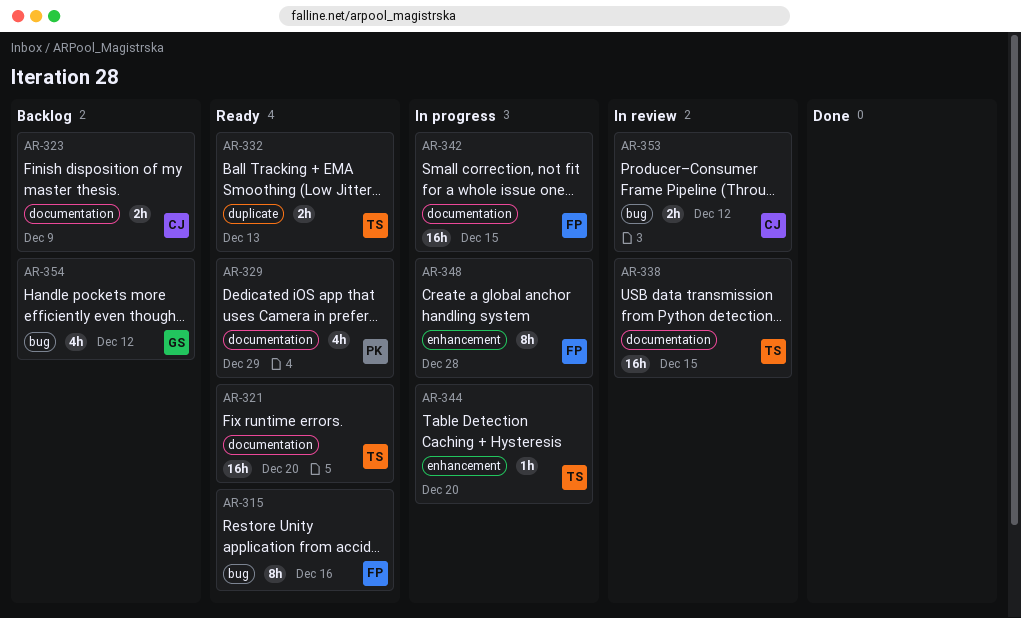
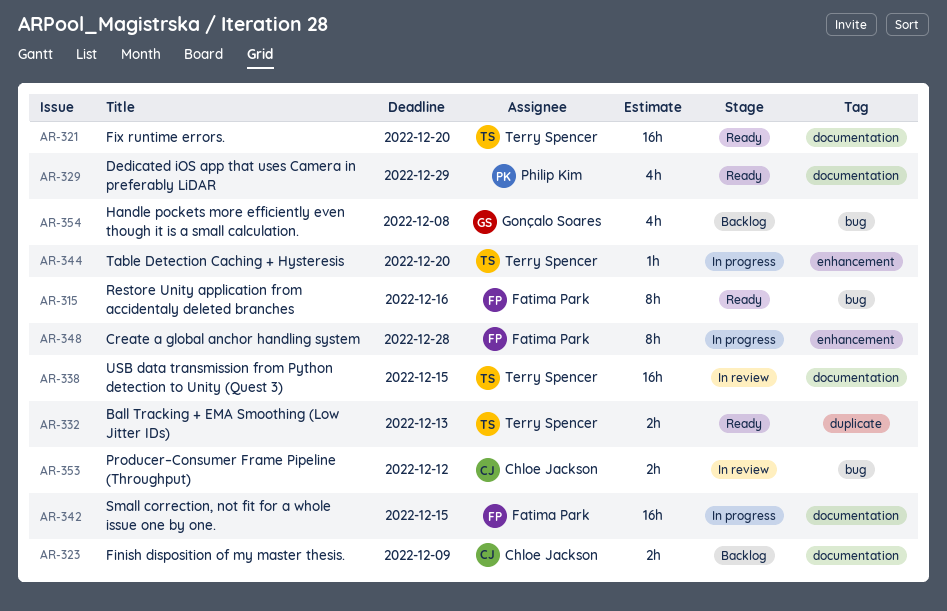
AR-354, due: Dec 12 -> Dec 8

